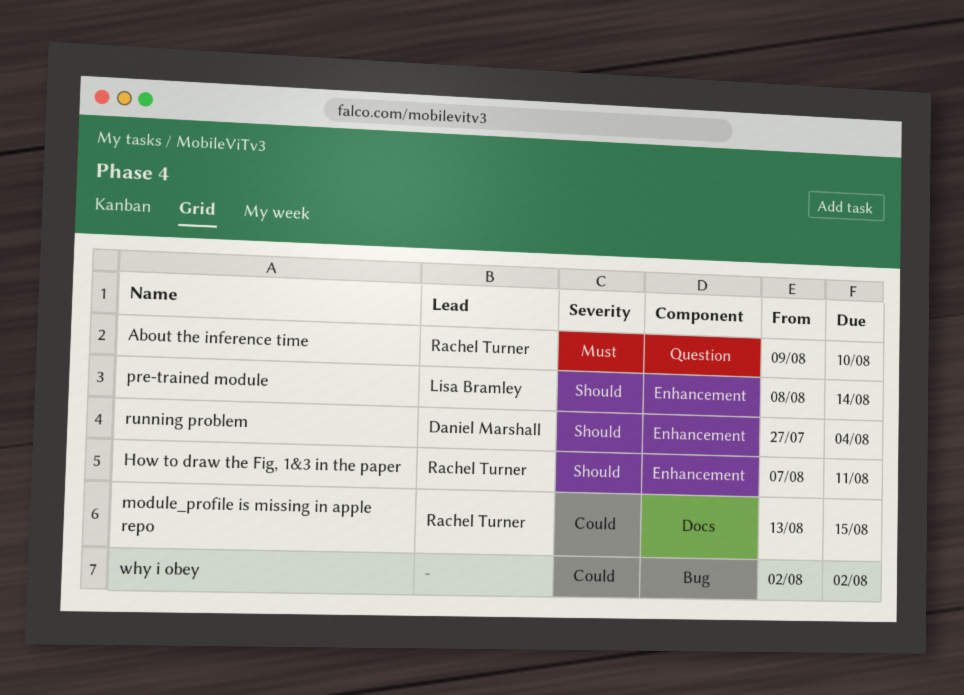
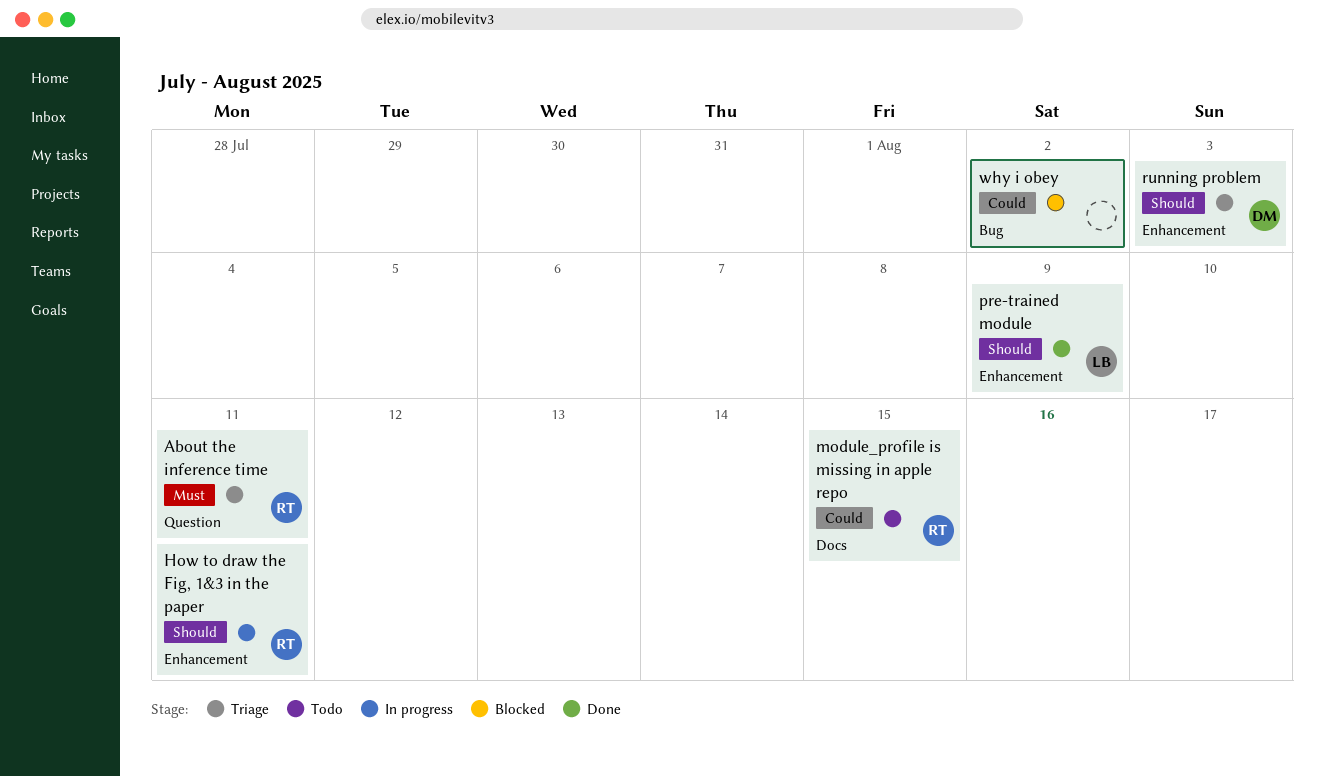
About the inference time, due: Aug 10 -> Aug 11
pre-trained module, due: Aug 14 -> Aug 9
running problem, due: Aug 4 -> Aug 3

